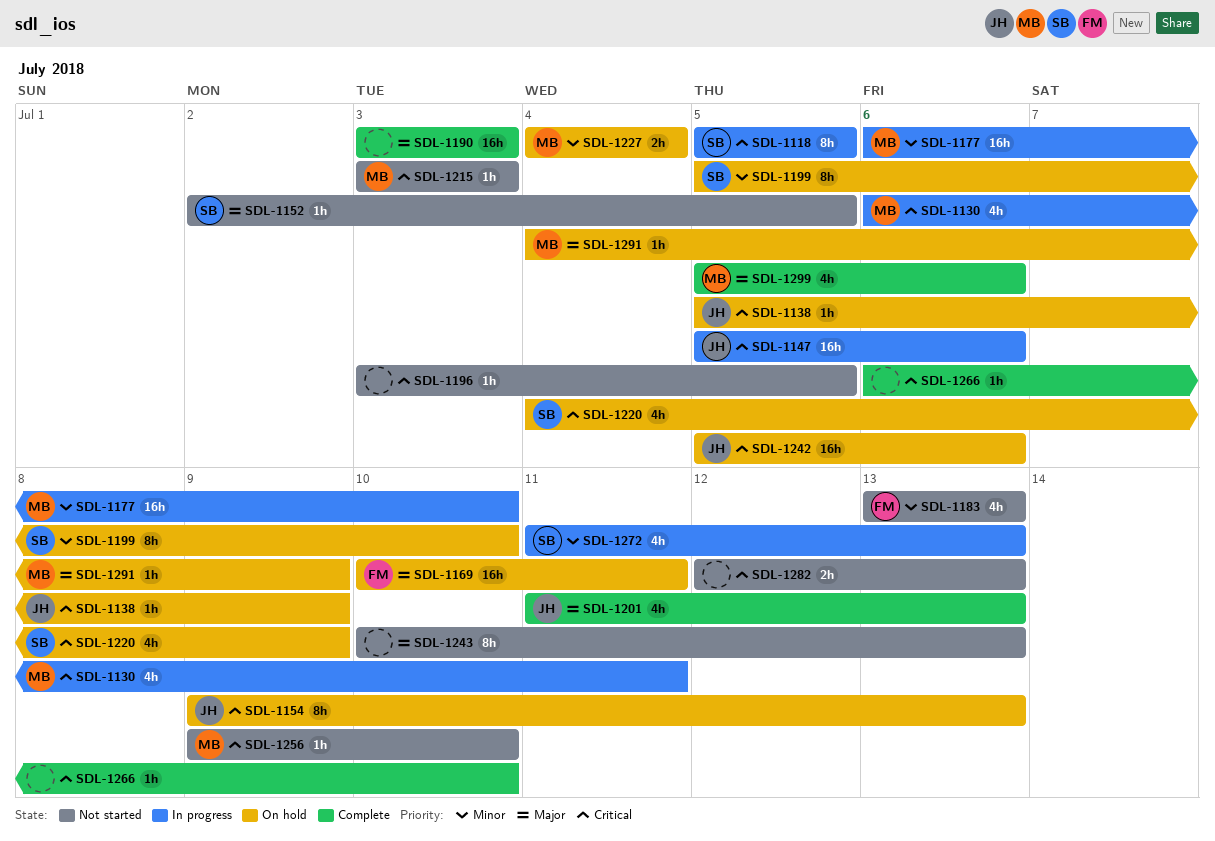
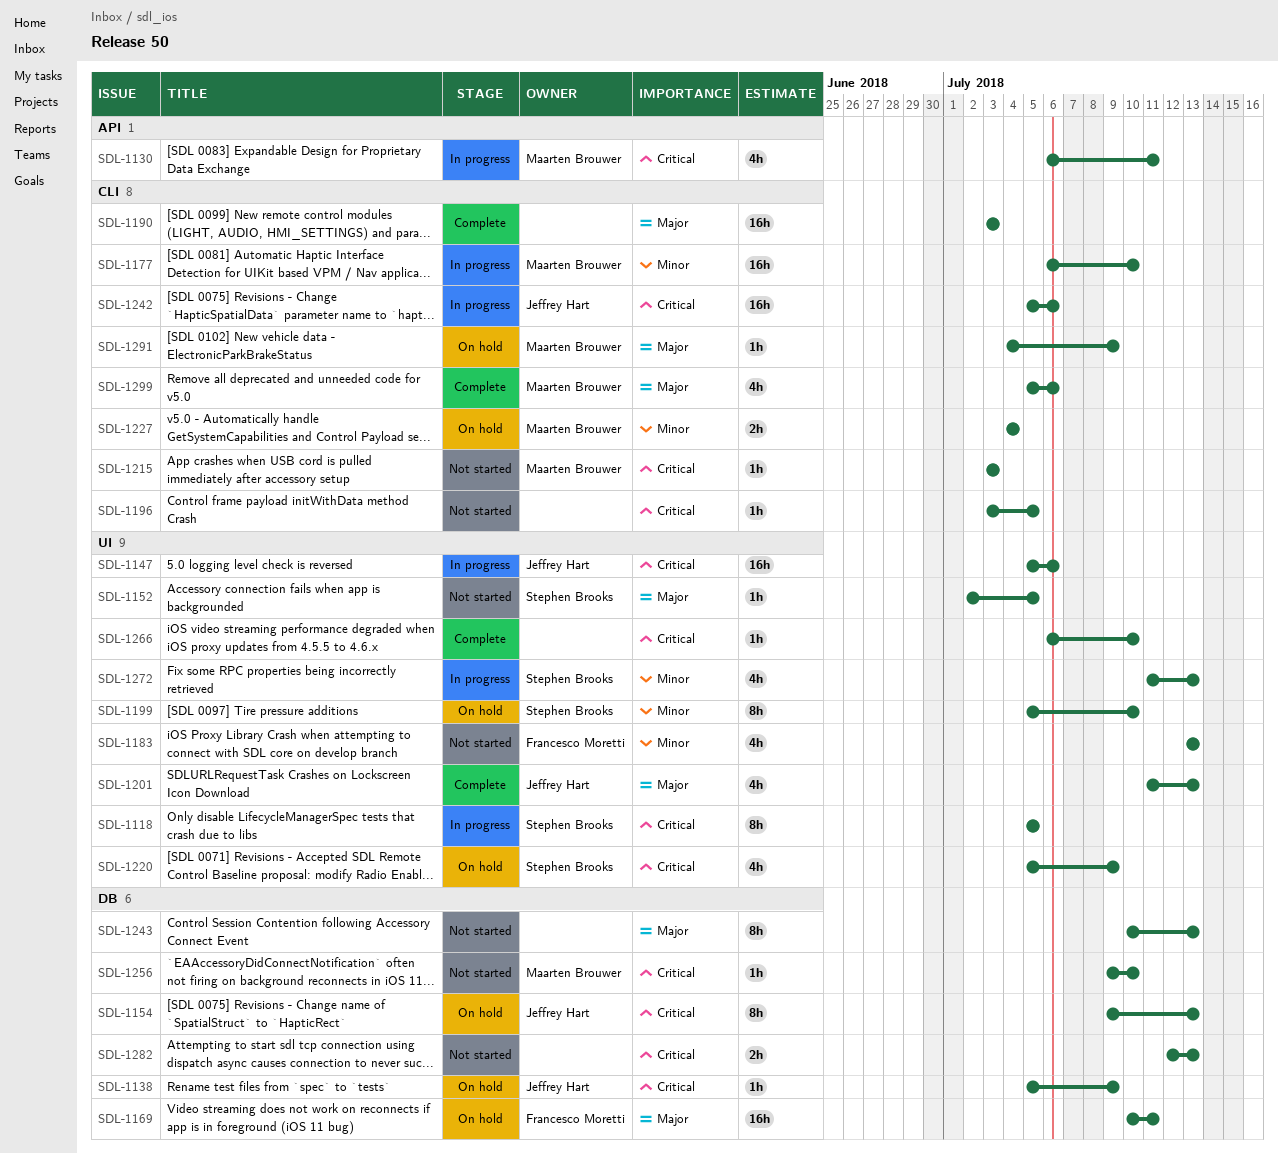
SDL-1220, start: Jul 4 -> Jul 5
SDL-1242, status: On hold -> In progress

